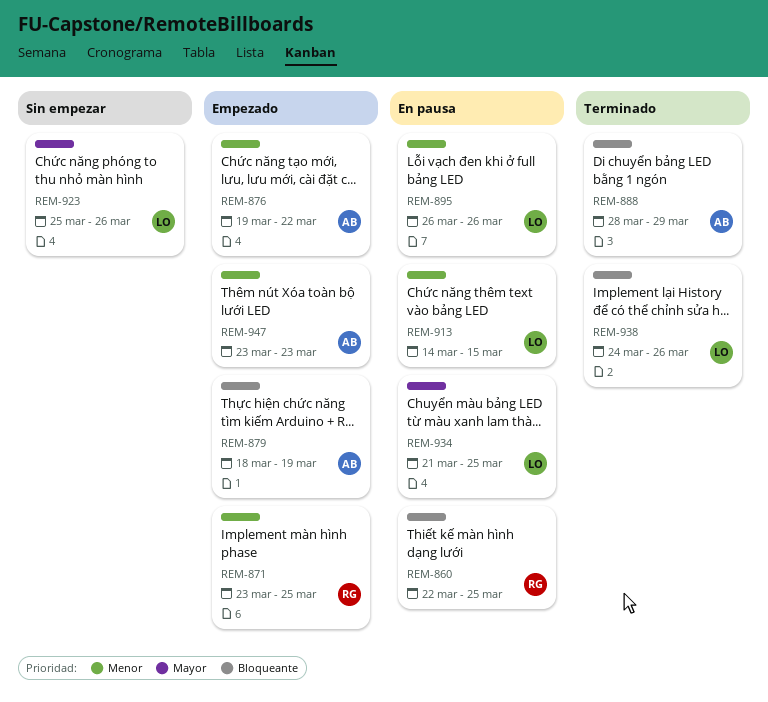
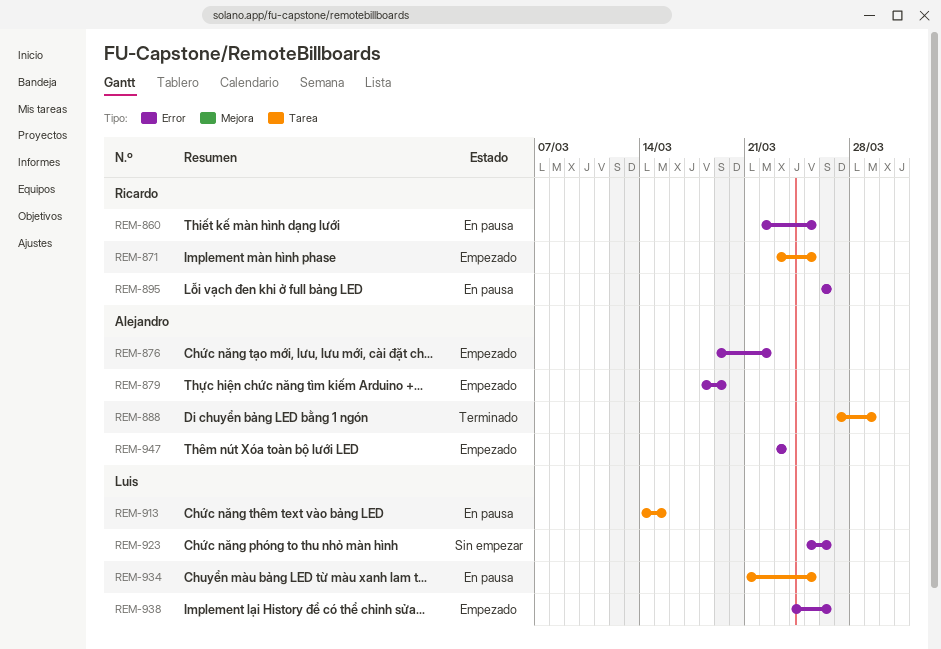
REM-888, start: Mar 28 -> Mar 27
REM-895, owner: Luis -> Ricardo
REM-938, status: Terminado -> Empezado

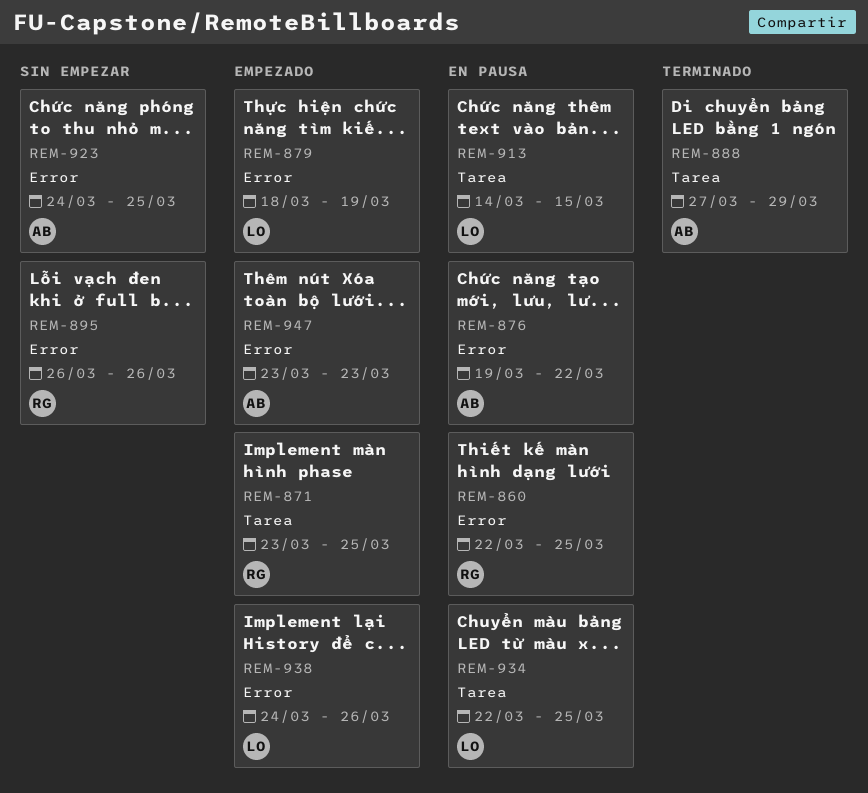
REM-876, status: Empezado -> En pausa
REM-879, owner: Alejandro -> Luis
REM-895, status: En pausa -> Sin empezar
REM-923, owner: Luis -> Alejandro
REM-923, start: Mar 25 -> Mar 24
REM-923, due: Mar 26 -> Mar 25
REM-934, start: Mar 21 -> Mar 22

